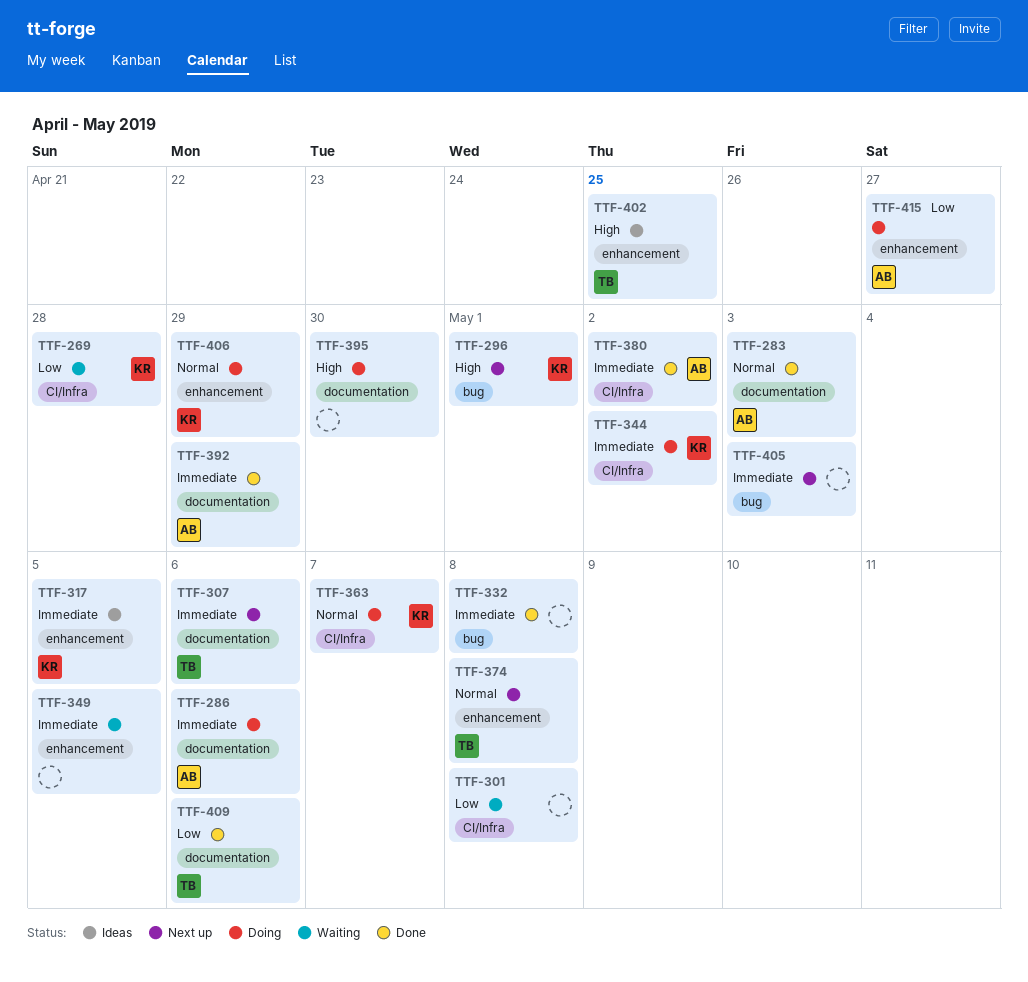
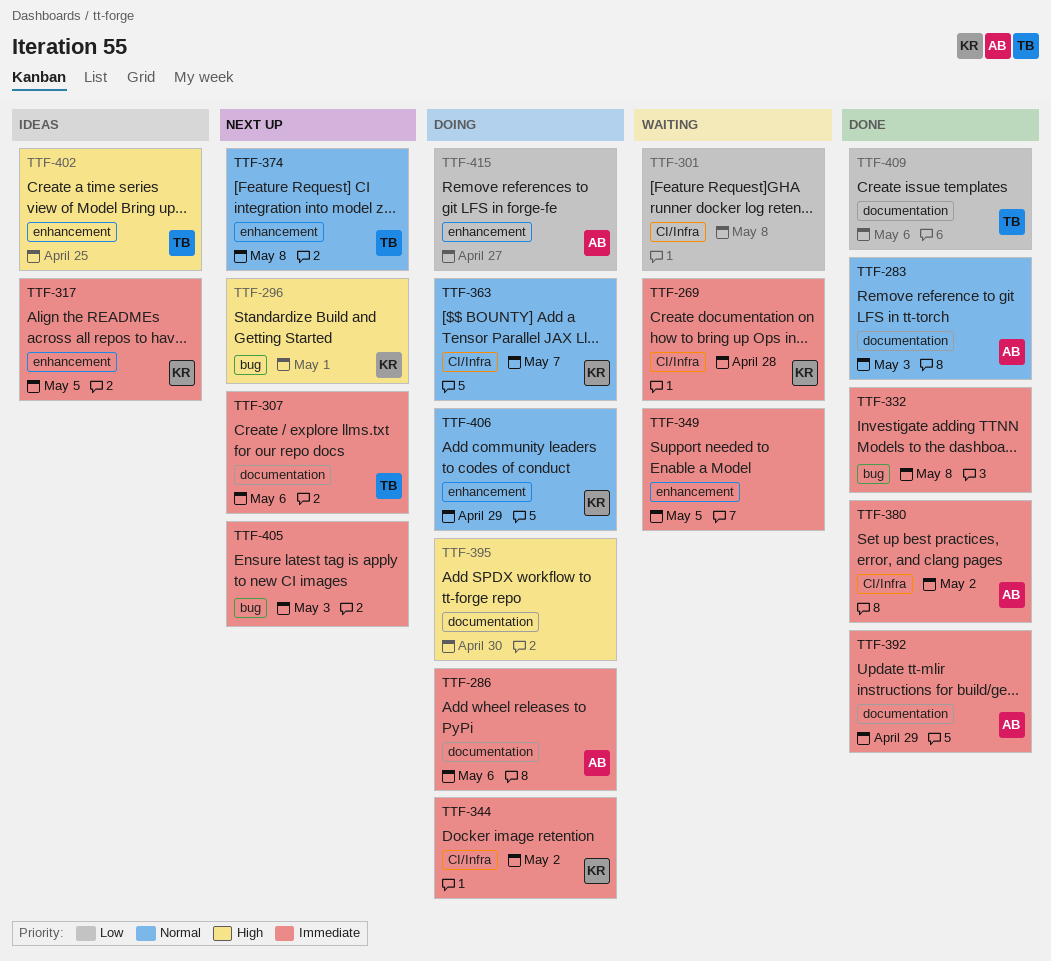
TTF-269, priority: Low -> Immediate

